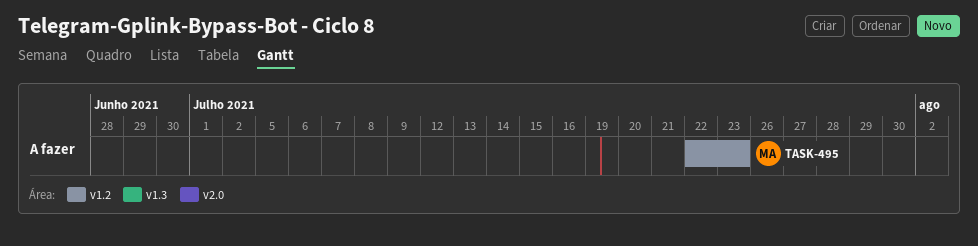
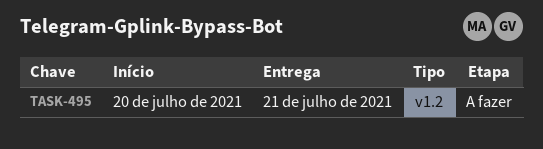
TASK-495, start: Jul 22 -> Jul 20
TASK-495, due: Jul 23 -> Jul 21

